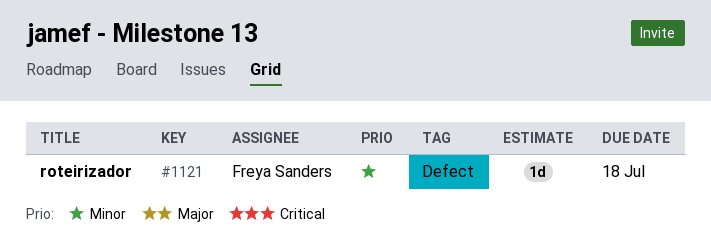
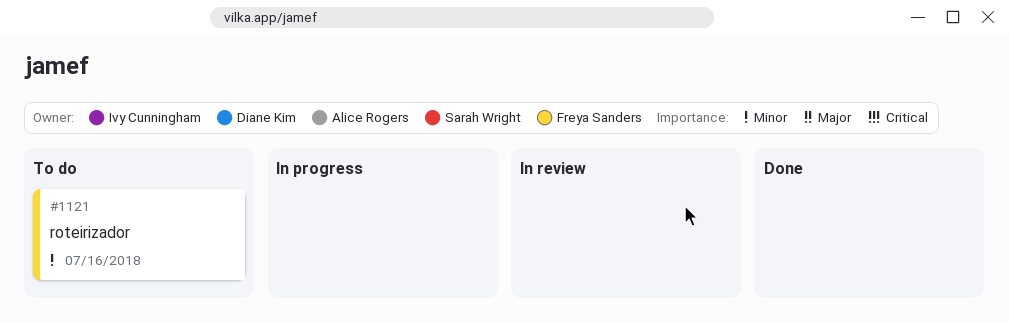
#1121, due: Jul 18 -> Jul 16

